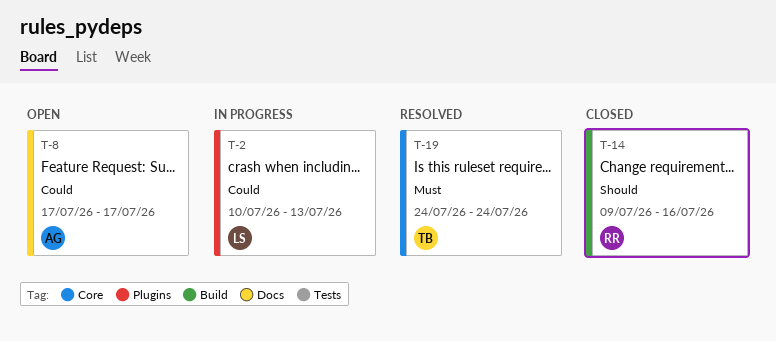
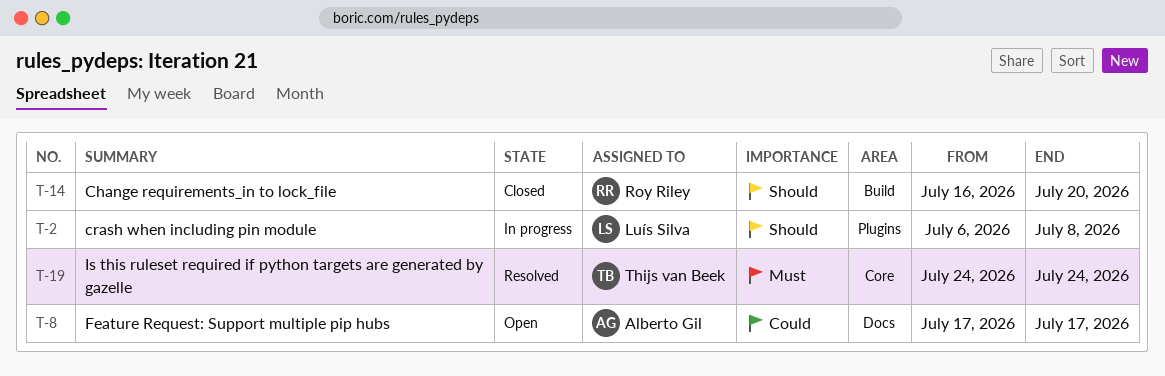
T-2, priority: Could -> Should
T-2, start: Jul 10 -> Jul 6
T-2, due: Jul 13 -> Jul 8
T-14, start: Jul 9 -> Jul 16
T-14, due: Jul 16 -> Jul 20

